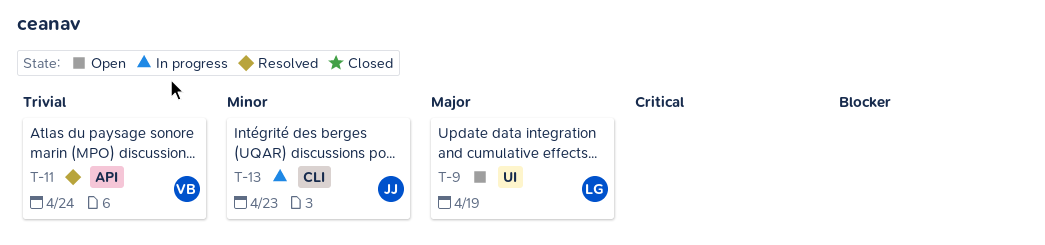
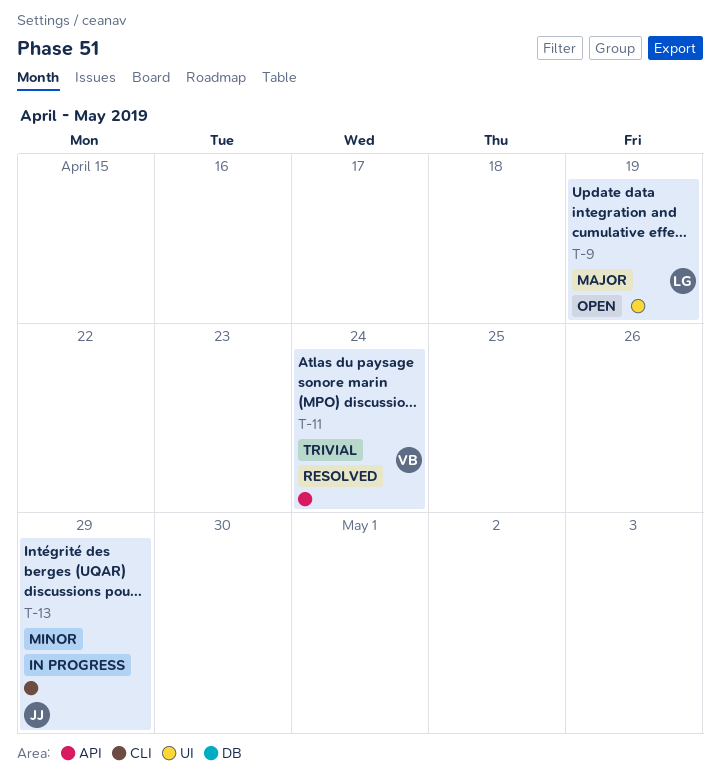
T-13, due: Apr 23 -> Apr 29

